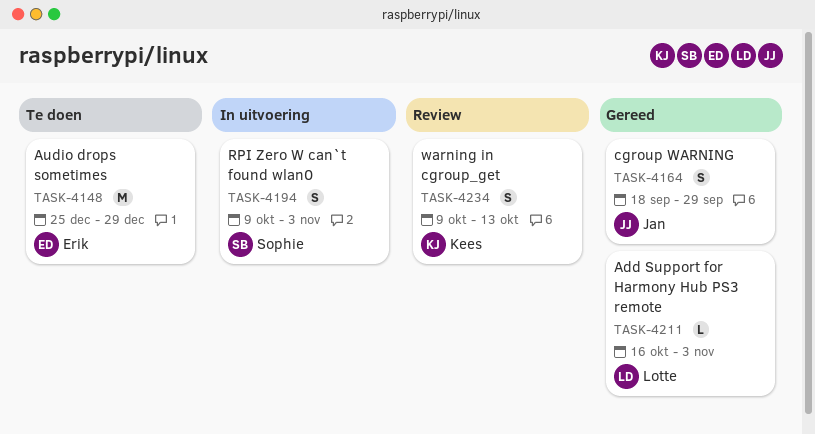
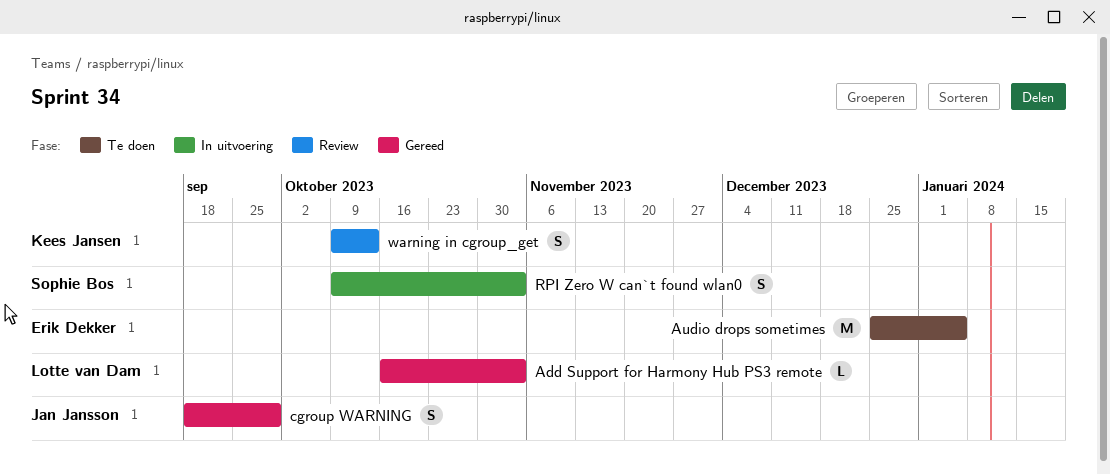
Audio drops sometimes, due: Dec 29 -> Jan 5

